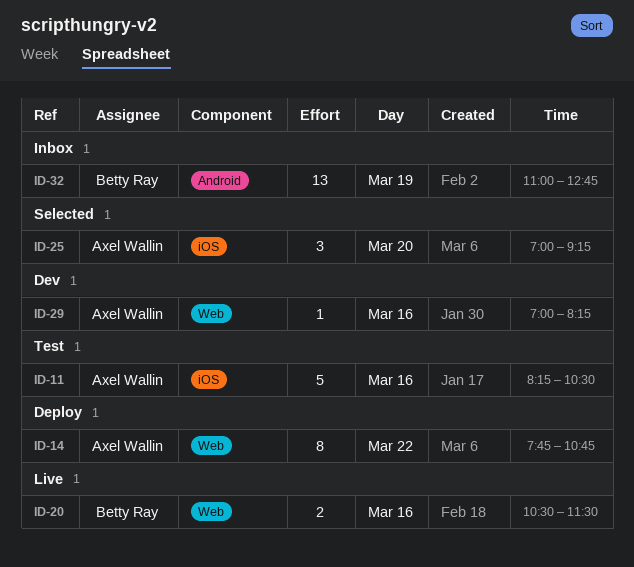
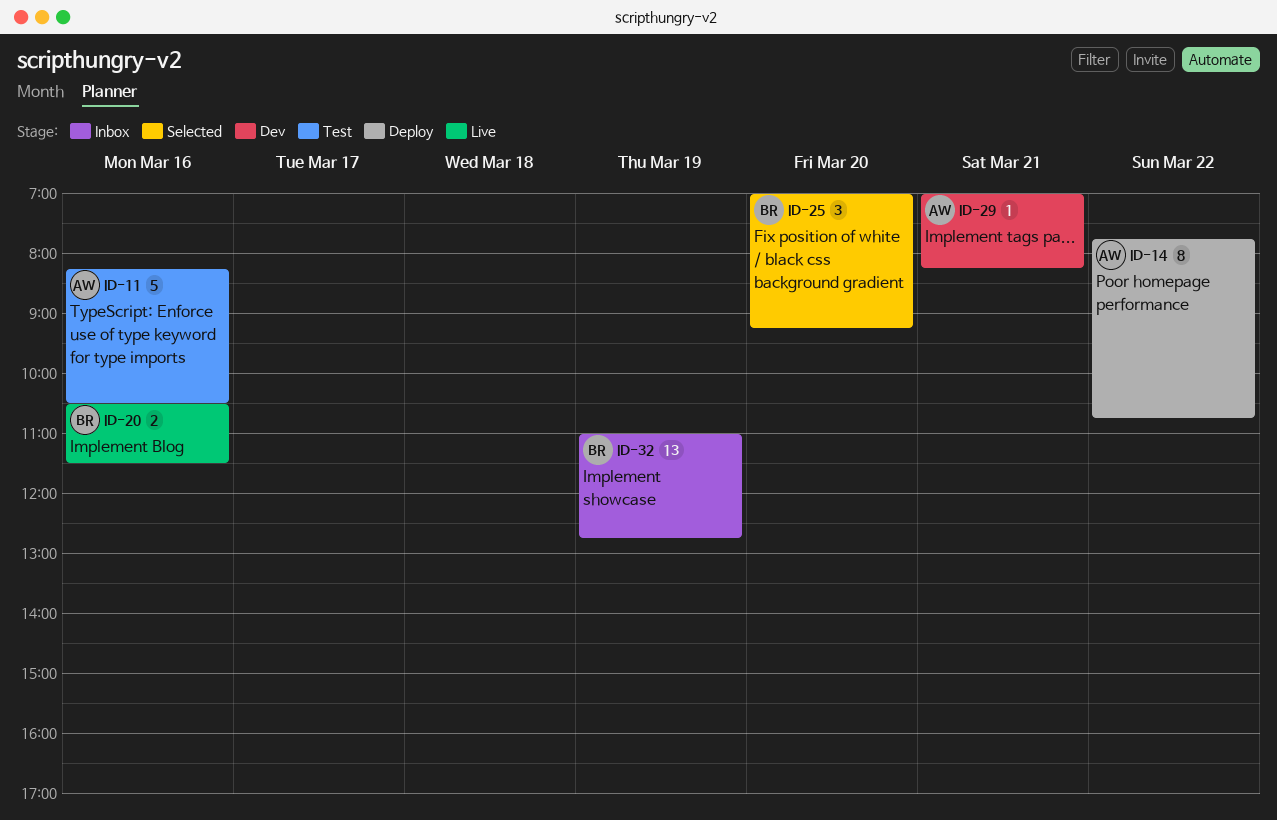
ID-25, owner: Axel Wallin -> Betty Ray
ID-29, day: Mar 16 -> Mar 21

